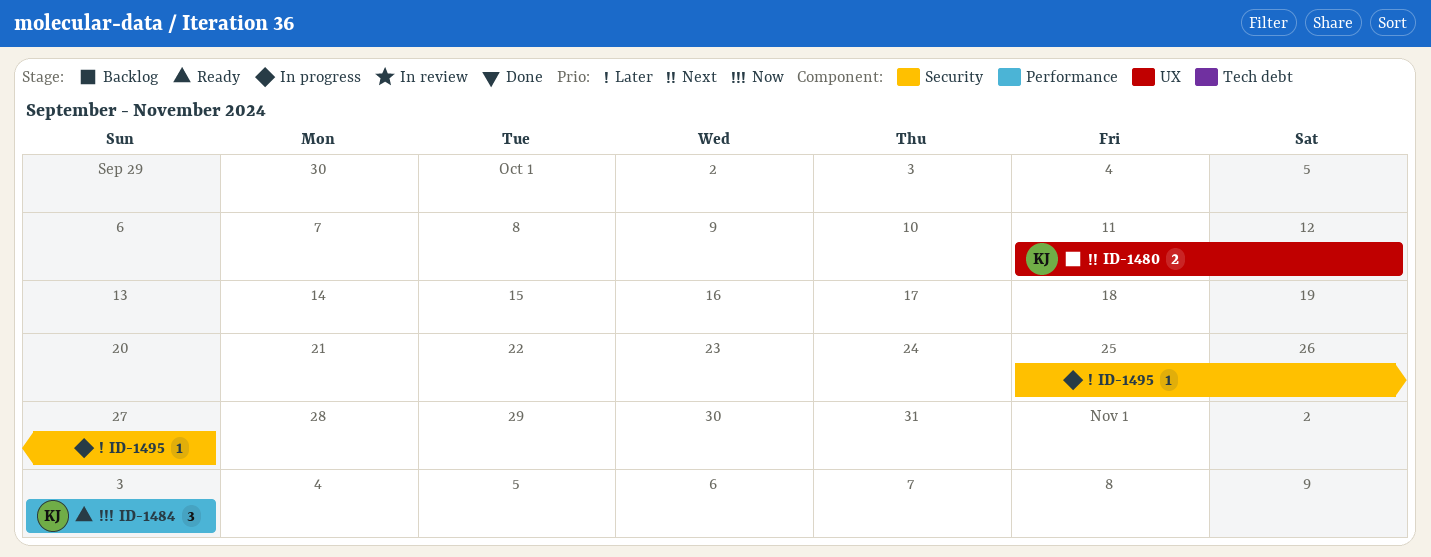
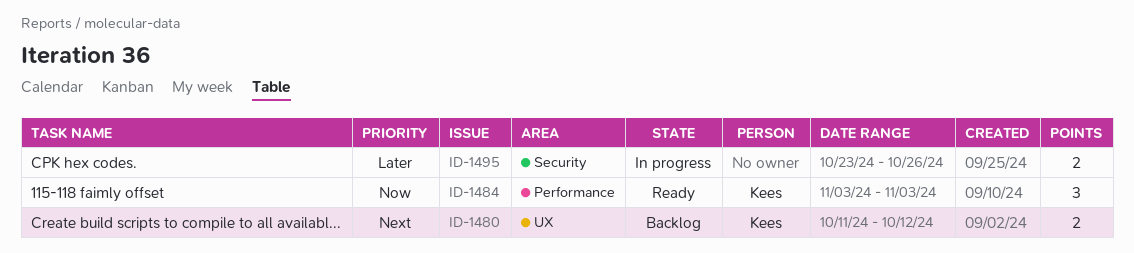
ID-1495, estimate: 1 -> 2
ID-1495, start: Oct 25 -> Oct 23
ID-1495, due: Oct 27 -> Oct 26

